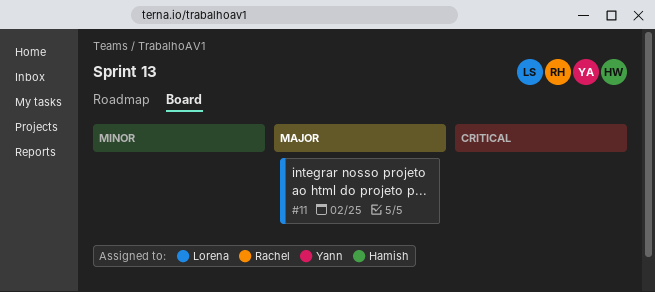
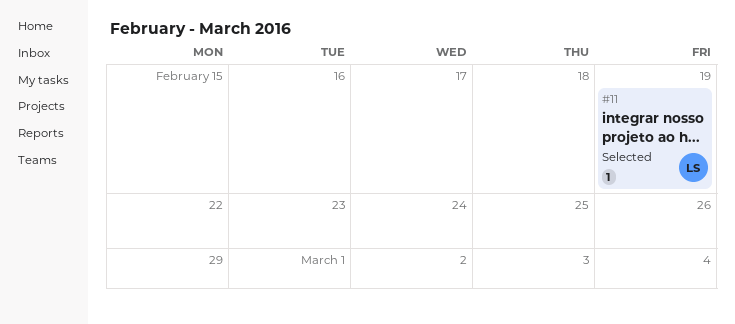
#11, due: Feb 25 -> Feb 19

